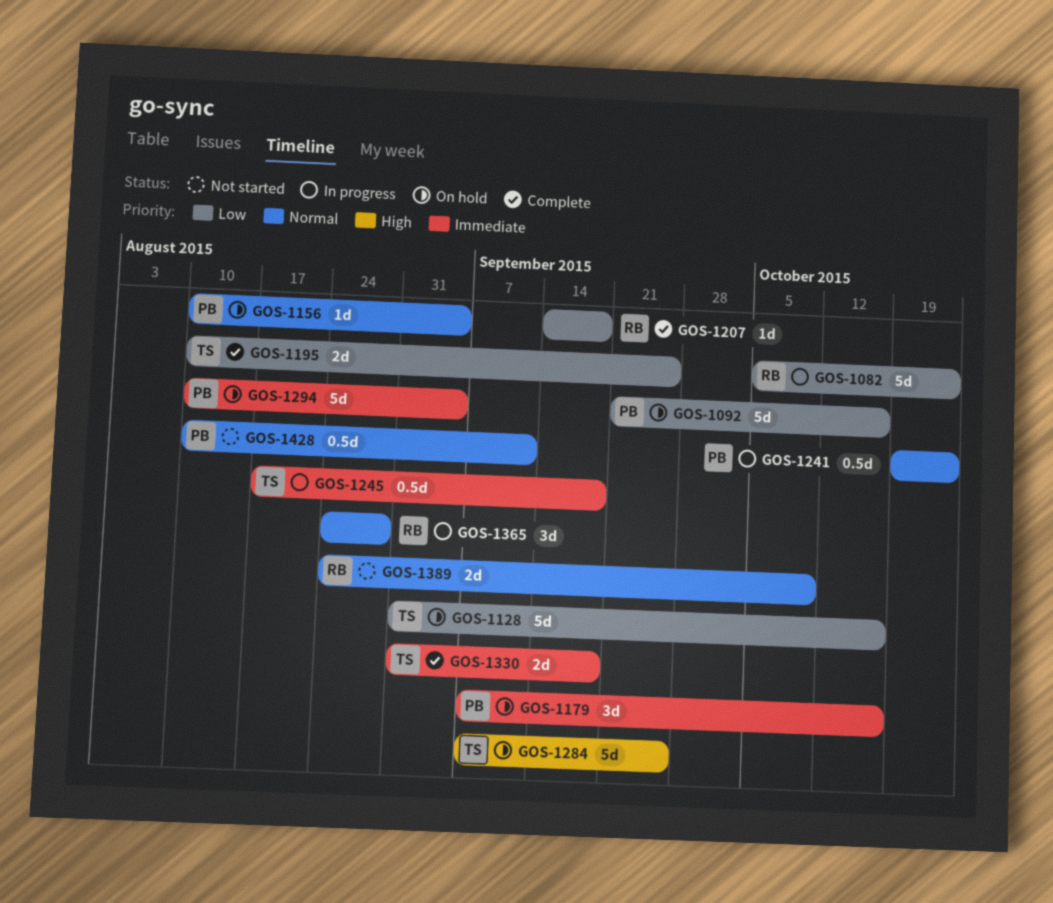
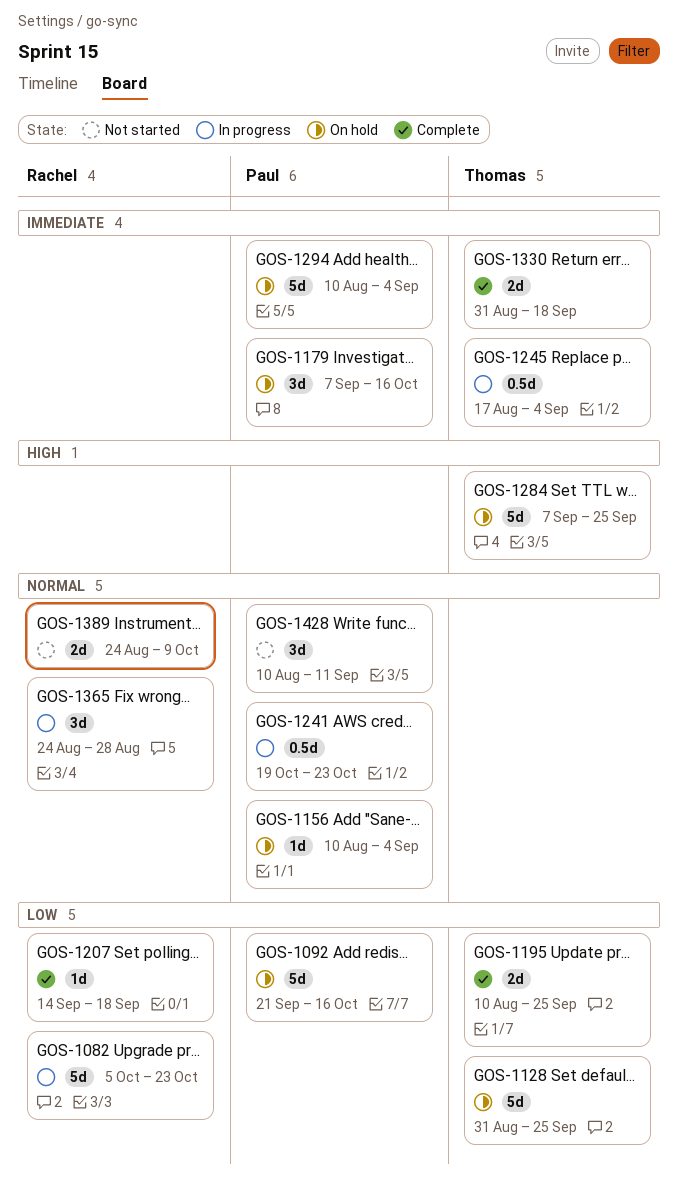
GOS-1128, due: Oct 16 -> Sep 25
GOS-1245, due: Sep 18 -> Sep 4
GOS-1428, estimate: 0.5d -> 3d

